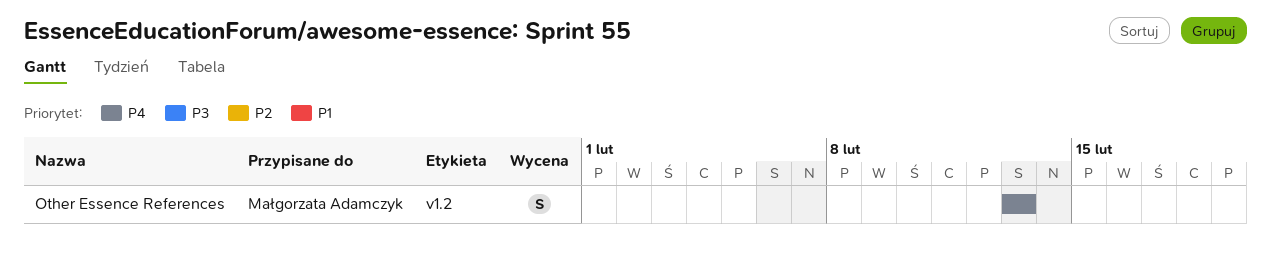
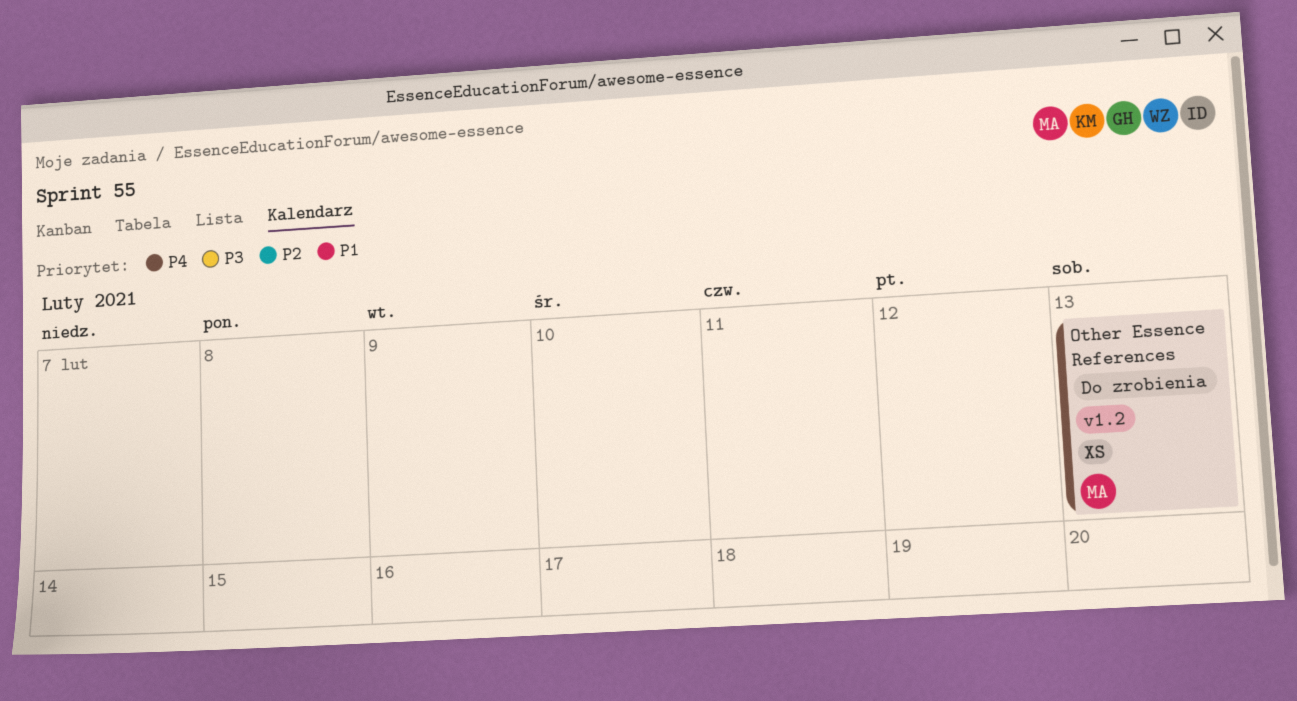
Other Essence References, estimate: S -> XS

